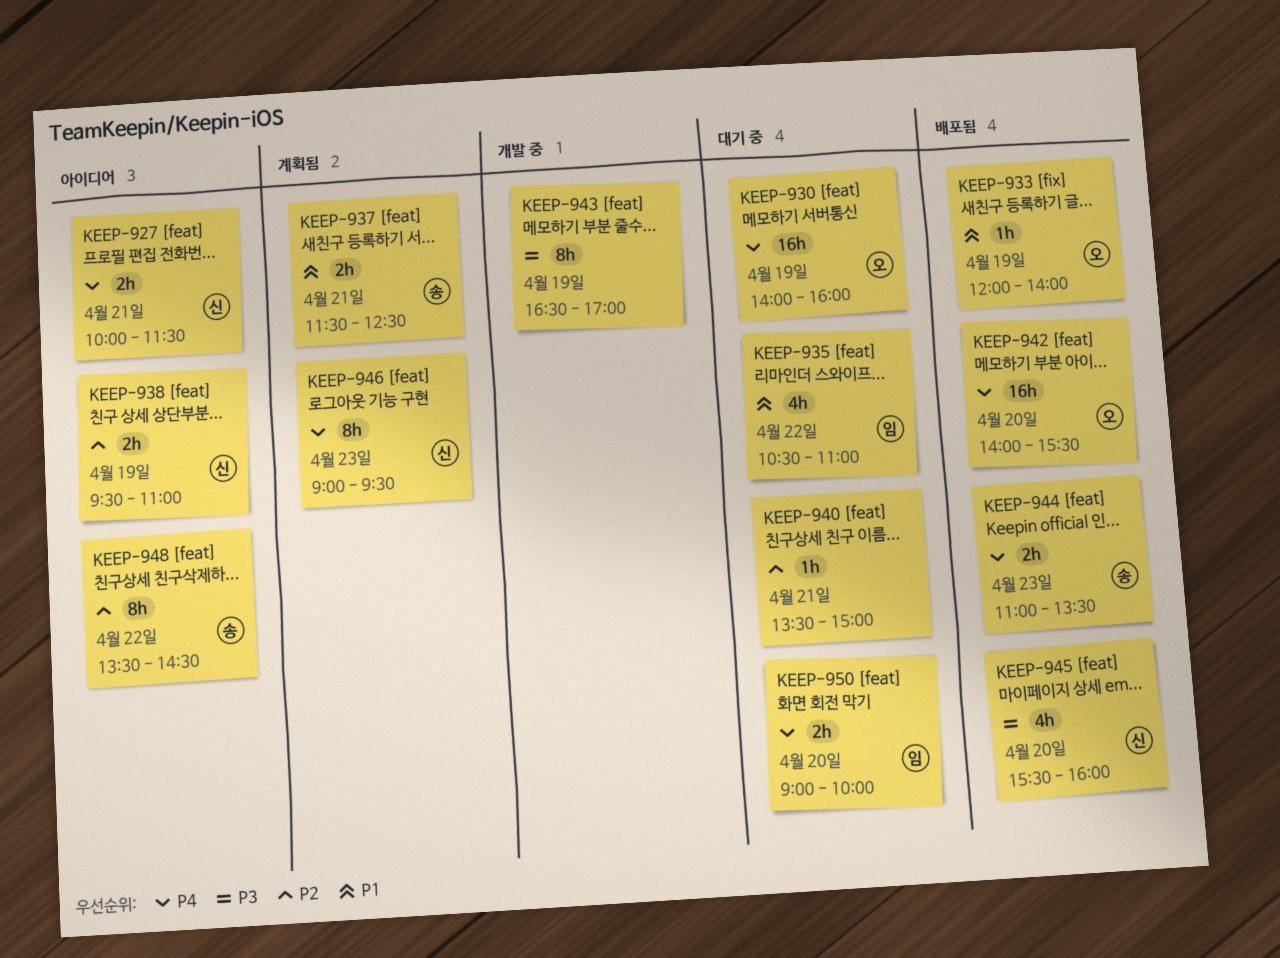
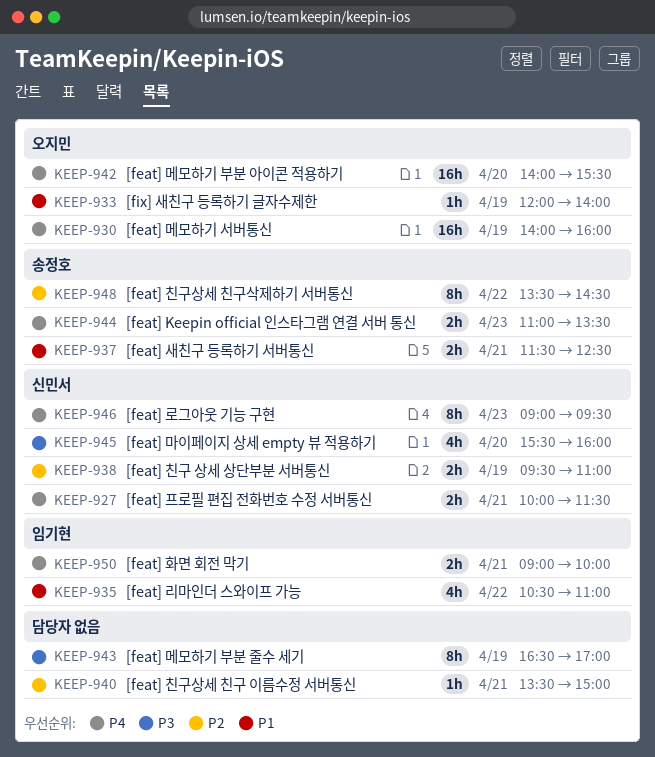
KEEP-950, day: Apr 20 -> Apr 21

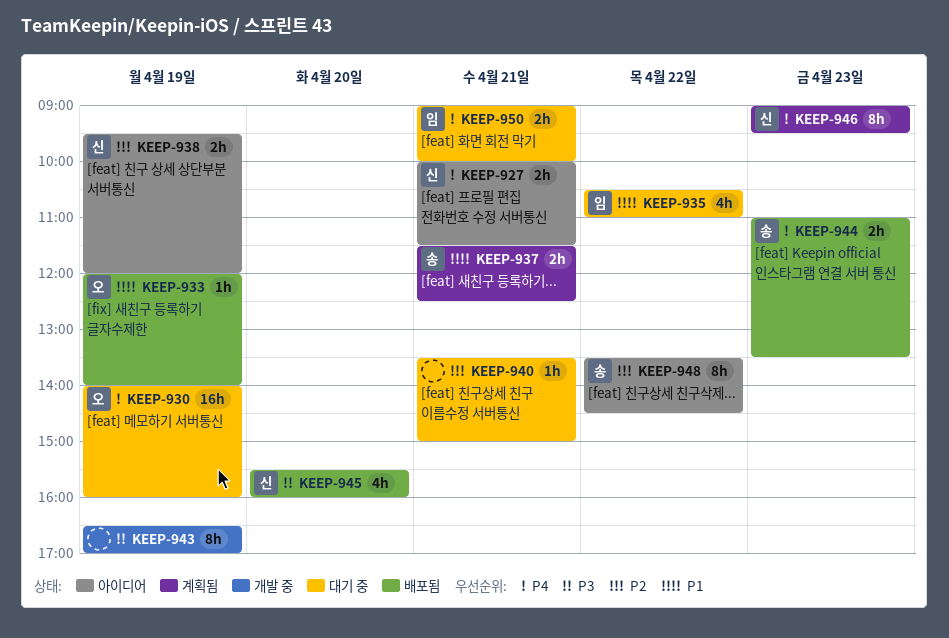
KEEP-938, ends: 11:00 -> 12:00
KEEP-942: present -> none

